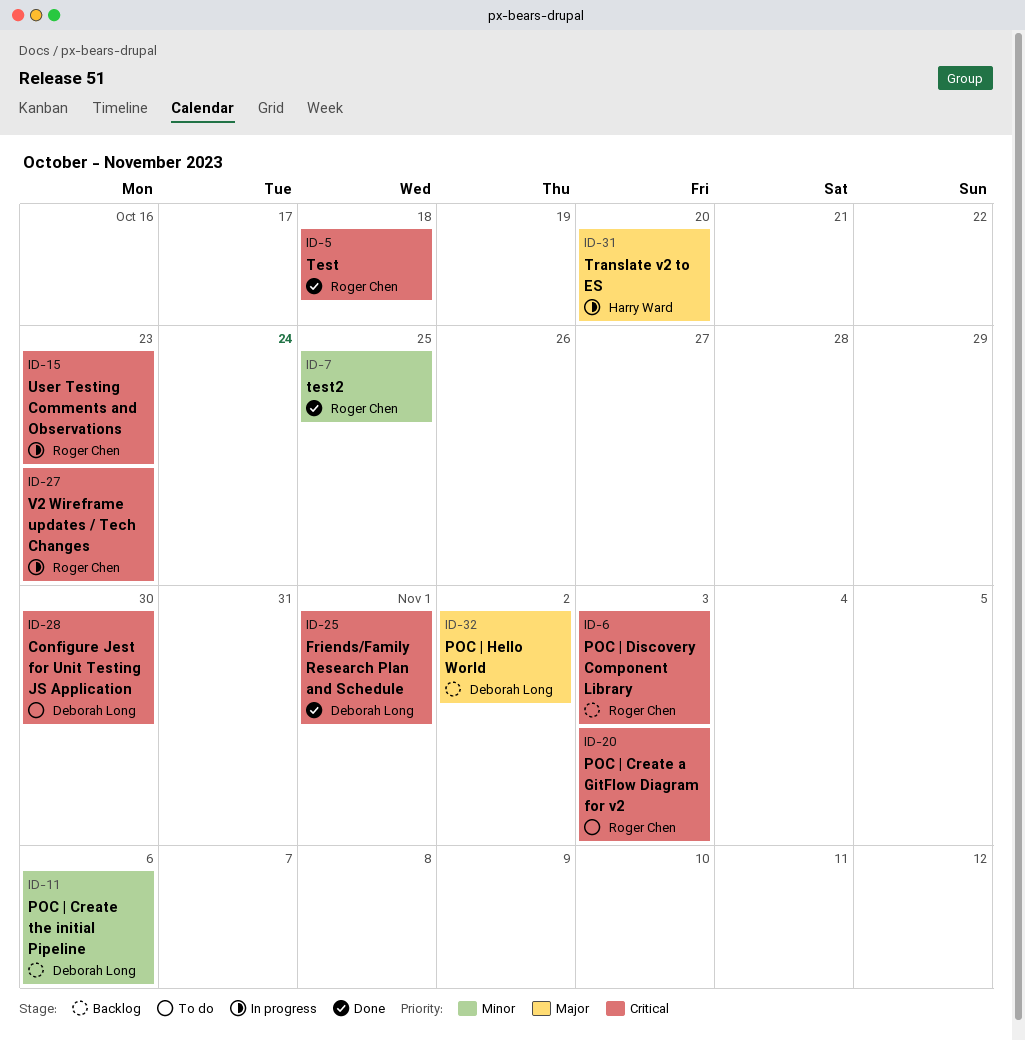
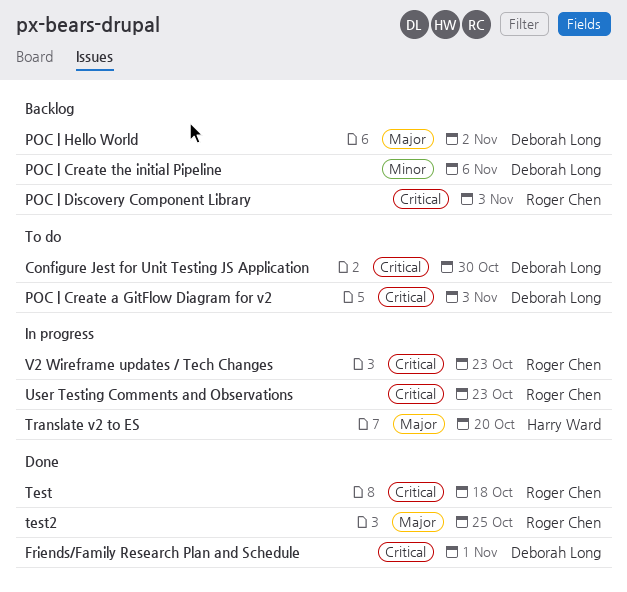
POC | Create a GitFlow Diagram for v2, owner: Roger Chen -> Deborah Long
test2, priority: Minor -> Major

